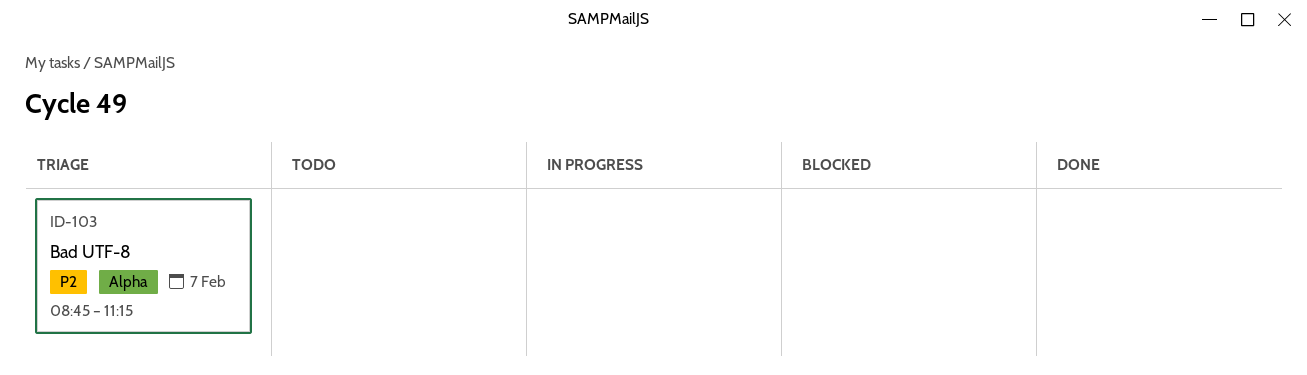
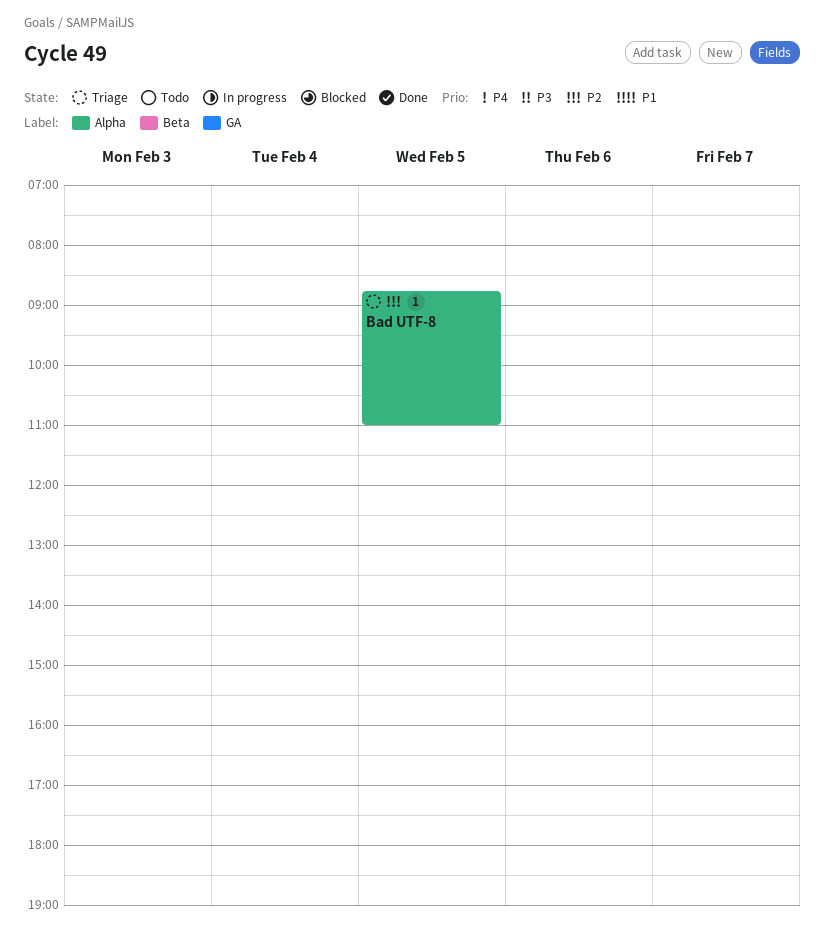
Bad UTF-8, day: Feb 7 -> Feb 5
Bad UTF-8, ends: 11:15 -> 11:00

